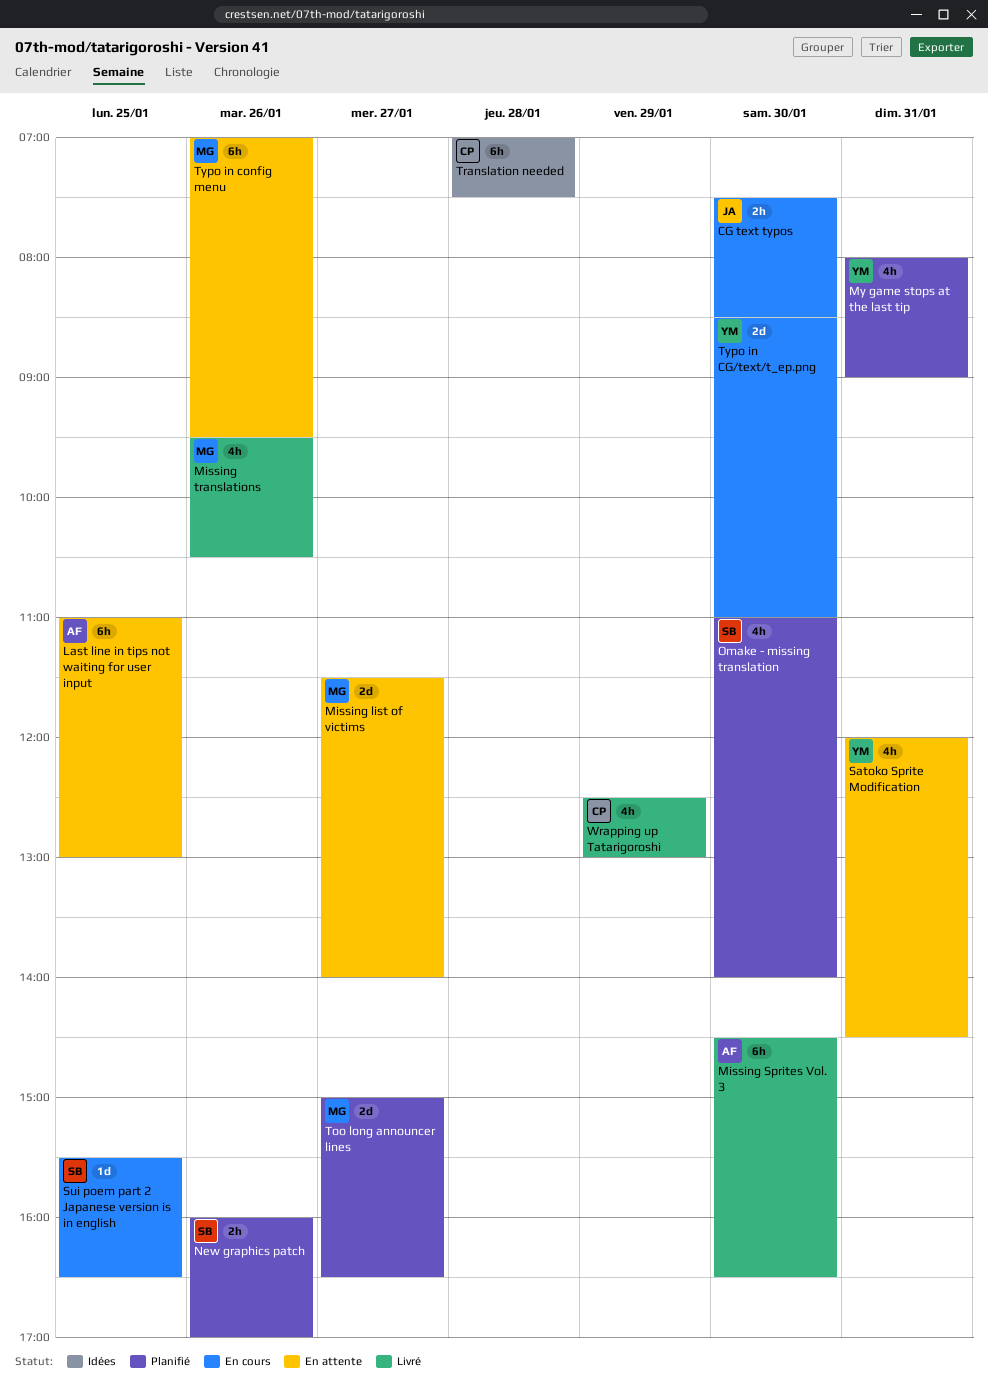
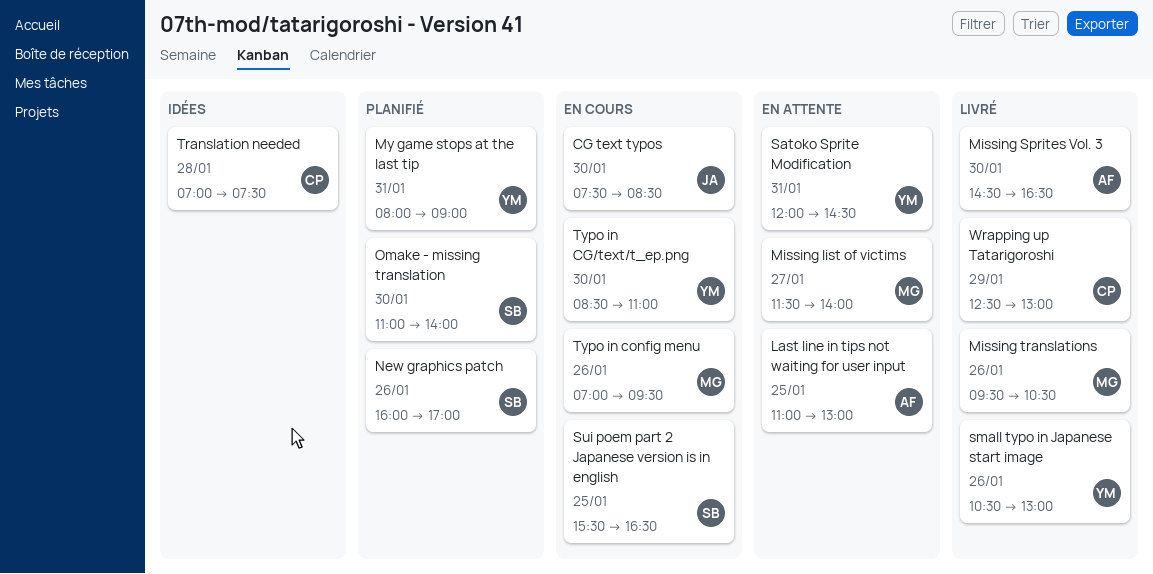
small typo in Japanese start image: none -> present
Too long announcer lines: present -> none
Typo in config menu, status: En attente -> En cours

